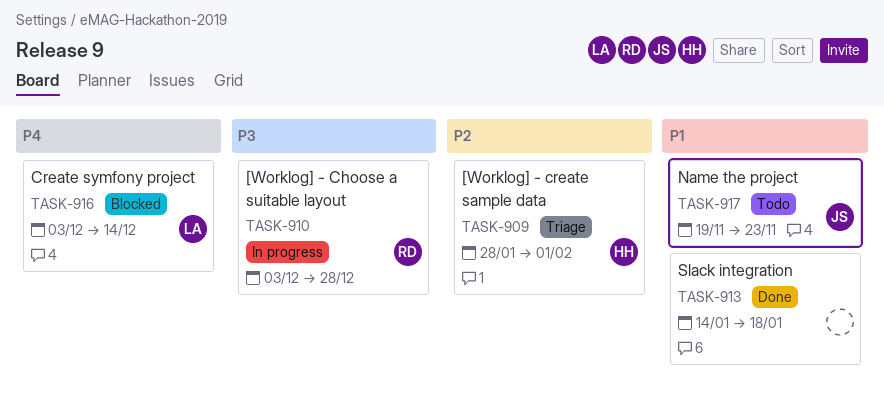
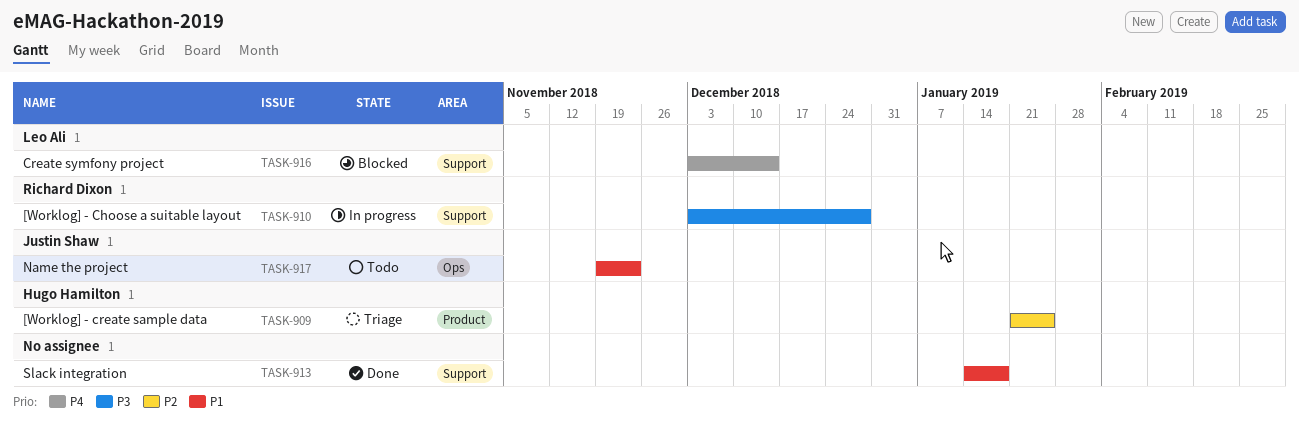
TASK-909, start: Jan 28 -> Jan 21
TASK-909, due: Feb 1 -> Jan 25

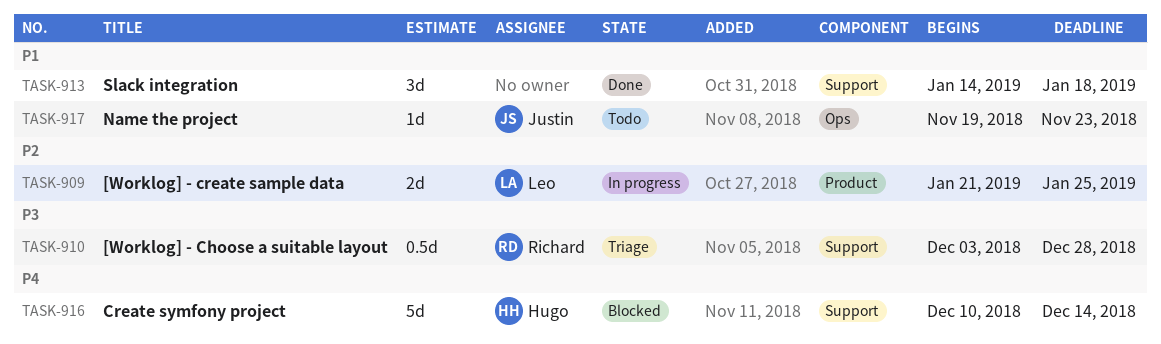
TASK-909, status: Triage -> In progress
TASK-909, owner: Hugo Hamilton -> Leo Ali
TASK-910, status: In progress -> Triage
TASK-916, owner: Leo Ali -> Hugo Hamilton
TASK-916, start: Dec 3 -> Dec 10

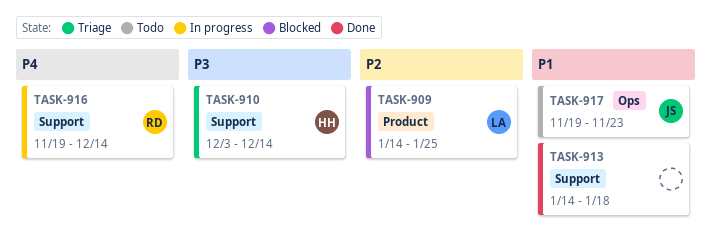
TASK-909, status: In progress -> Blocked
TASK-909, start: Jan 21 -> Jan 14
TASK-910, owner: Richard -> Hugo
TASK-910, due: Dec 28 -> Dec 14
TASK-916, status: Blocked -> In progress
TASK-916, owner: Hugo -> Richard
TASK-916, start: Dec 10 -> Nov 19

